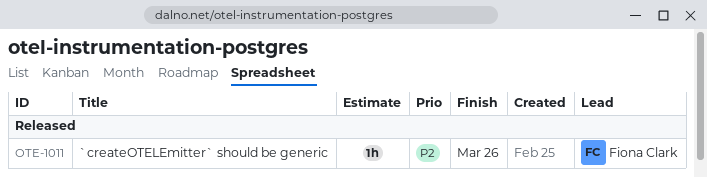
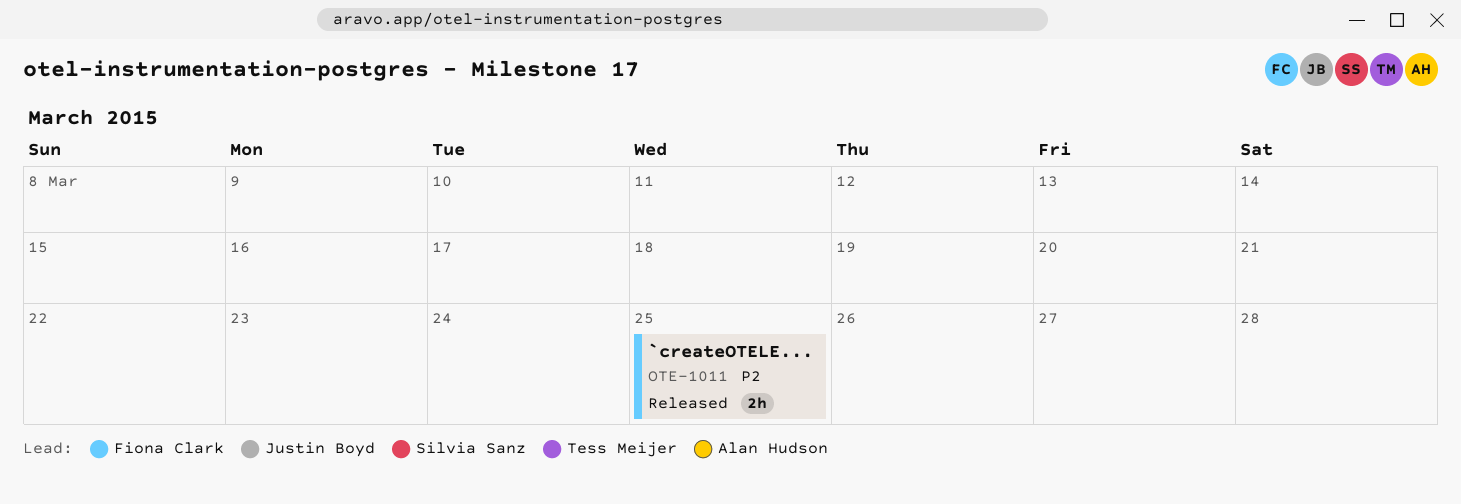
OTE-1011, estimate: 1h -> 2h
OTE-1011, due: Mar 26 -> Mar 25

